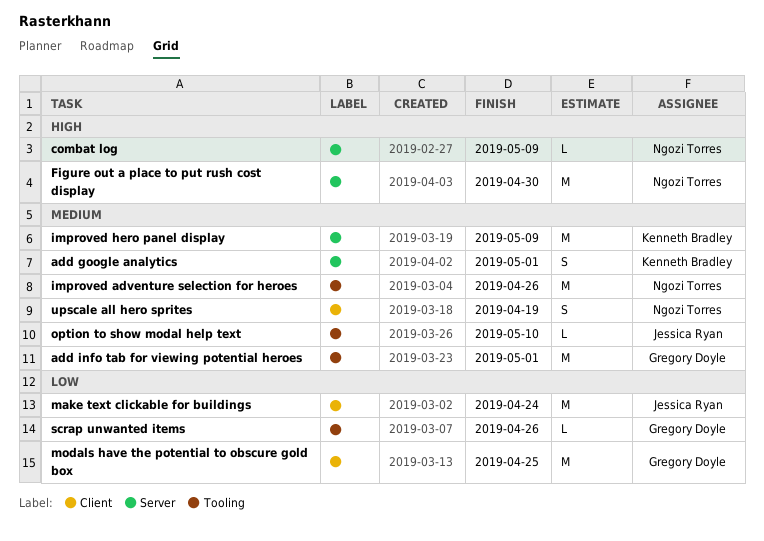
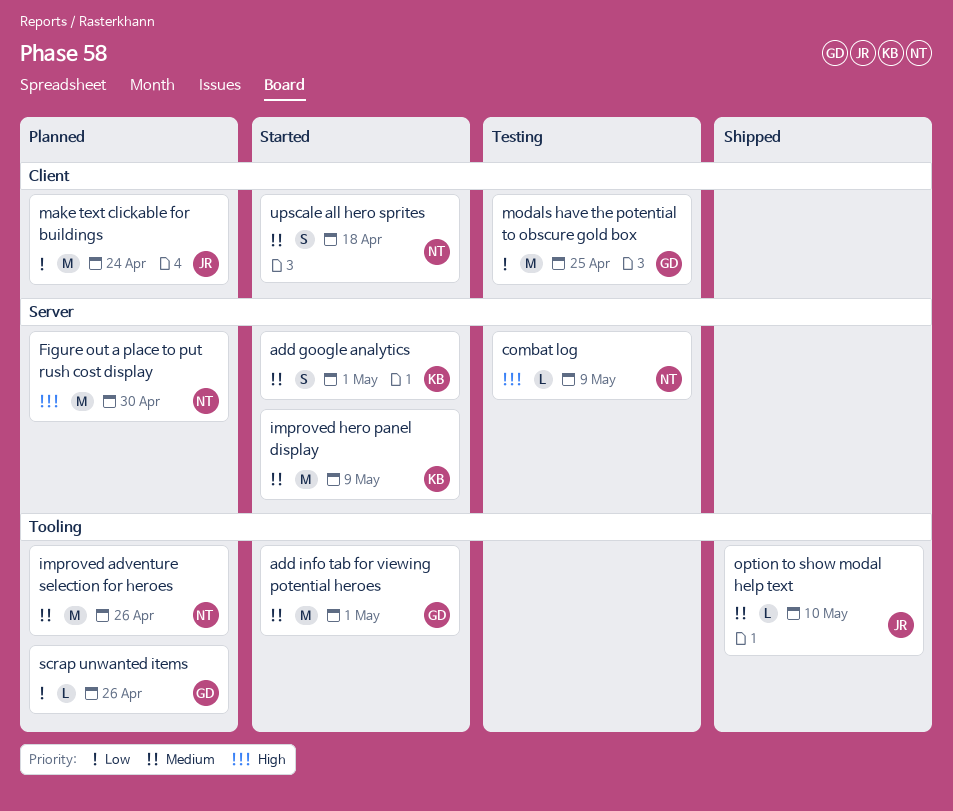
upscale all hero sprites, due: Apr 19 -> Apr 18

